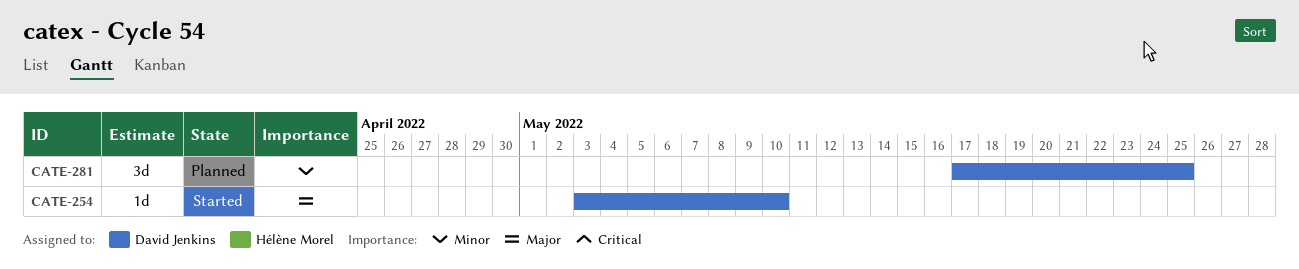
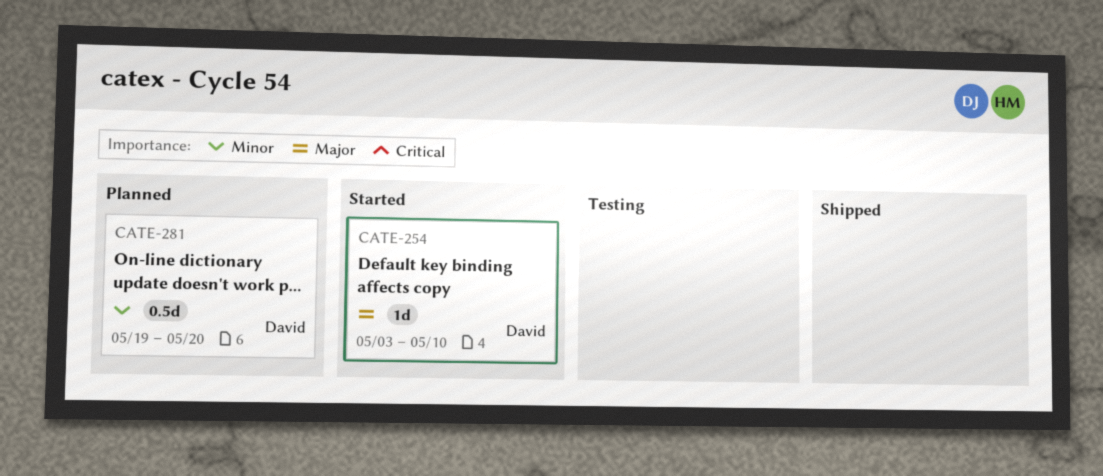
CATE-281, estimate: 3d -> 0.5d
CATE-281, start: May 17 -> May 19
CATE-281, due: May 25 -> May 20

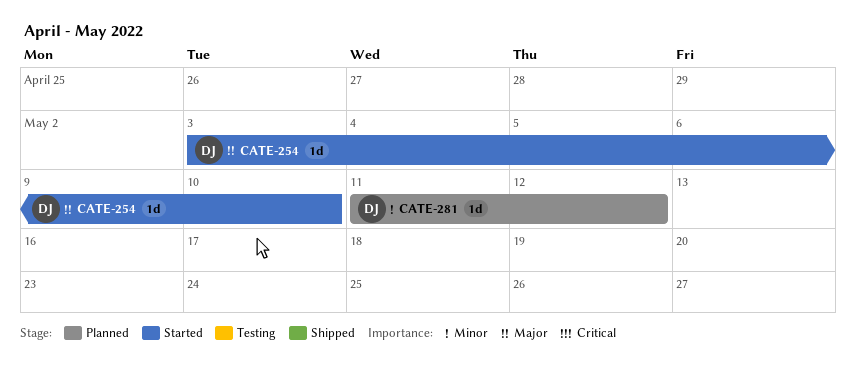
CATE-281, estimate: 0.5d -> 1d
CATE-281, start: May 19 -> May 11
CATE-281, due: May 20 -> May 12

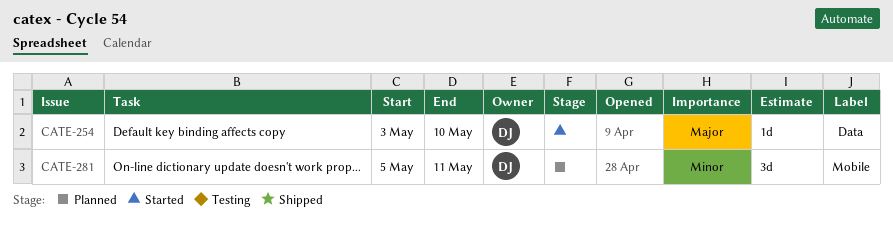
CATE-281, estimate: 1d -> 3d
CATE-281, start: May 11 -> May 5
CATE-281, due: May 12 -> May 11

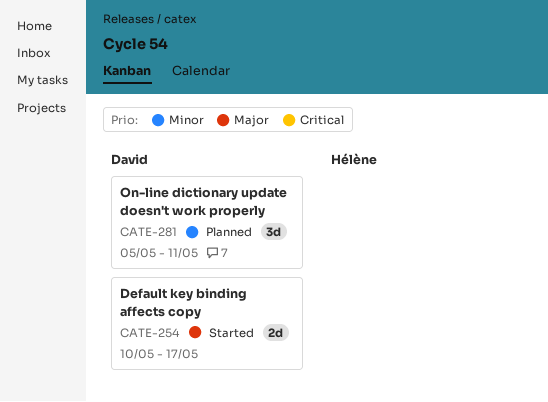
CATE-254, estimate: 1d -> 2d
CATE-254, start: May 3 -> May 10
CATE-254, due: May 10 -> May 17

